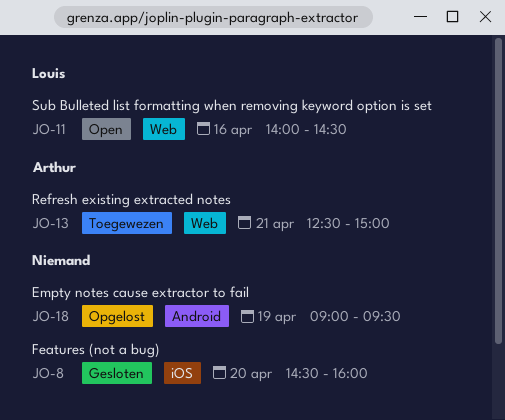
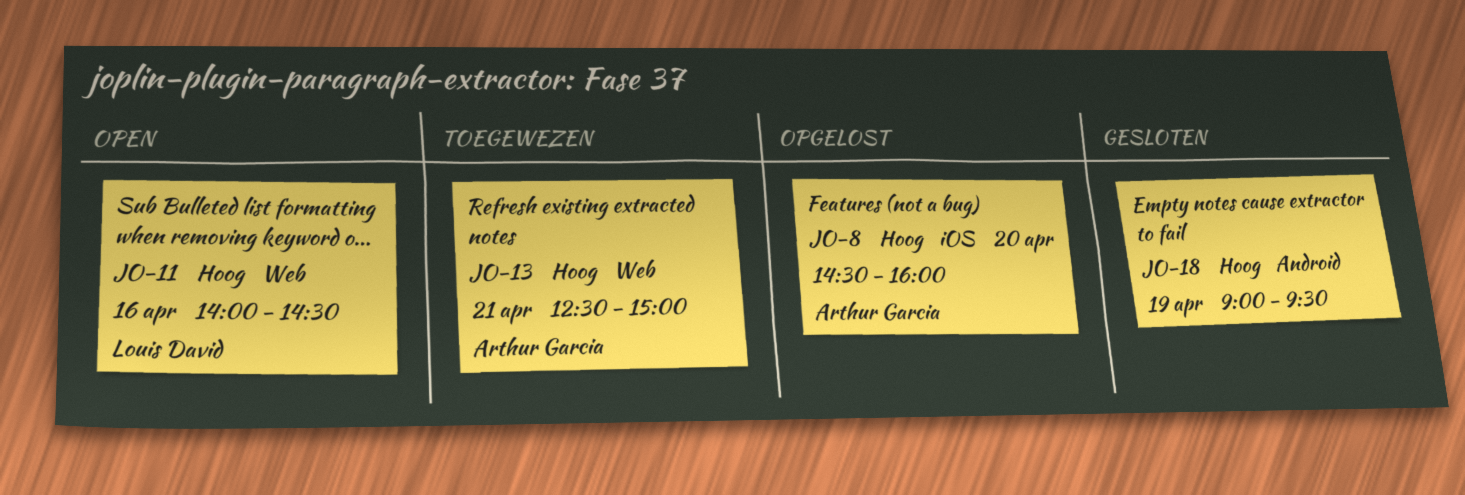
JO-8, status: Gesloten -> Opgelost
JO-8, owner: none -> Arthur Garcia
JO-18, status: Opgelost -> Gesloten

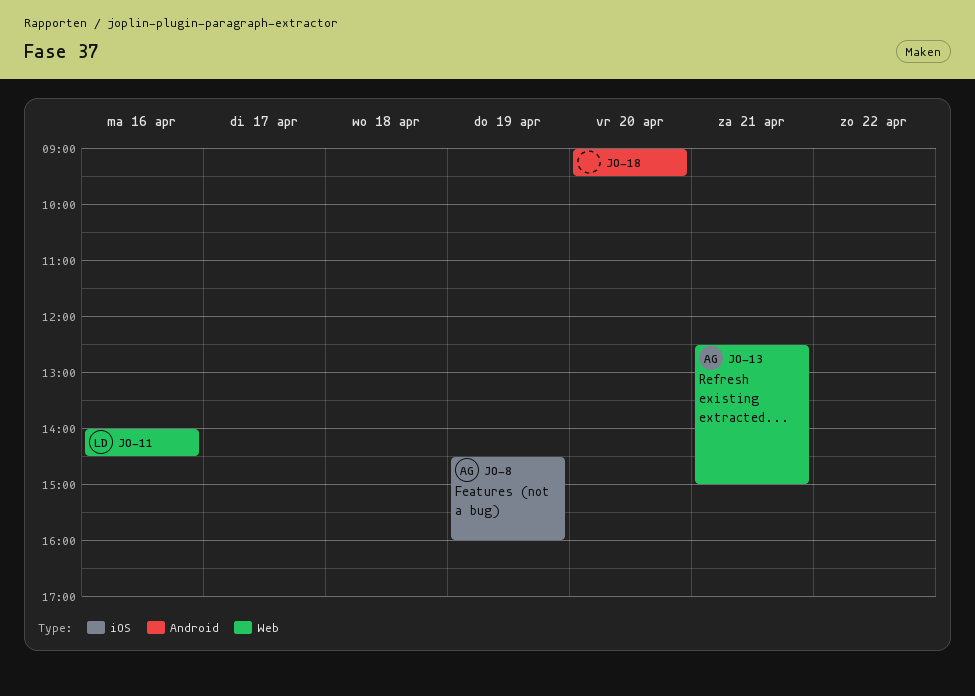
JO-8, day: Apr 20 -> Apr 19
JO-18, day: Apr 19 -> Apr 20

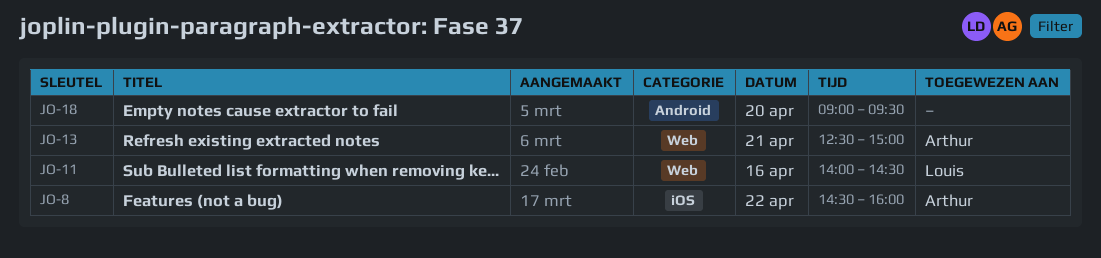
JO-8, day: Apr 19 -> Apr 22

